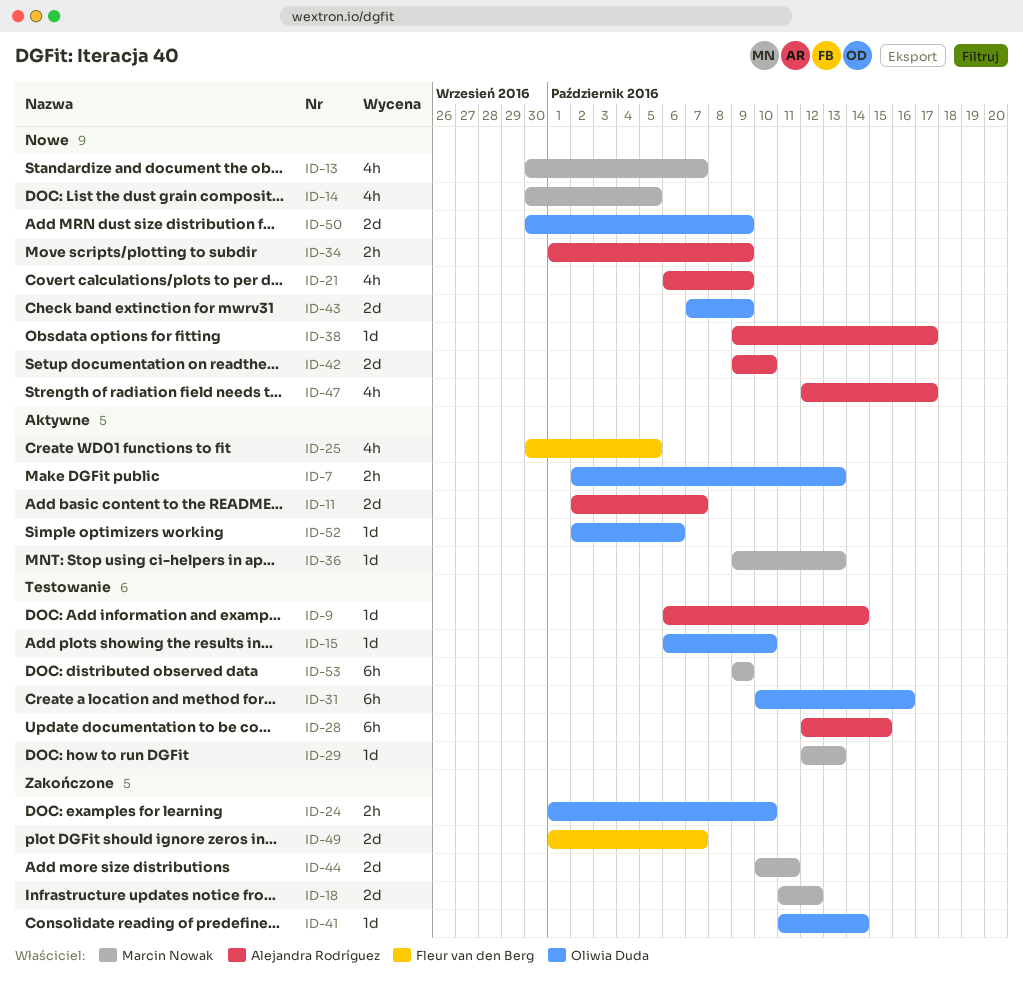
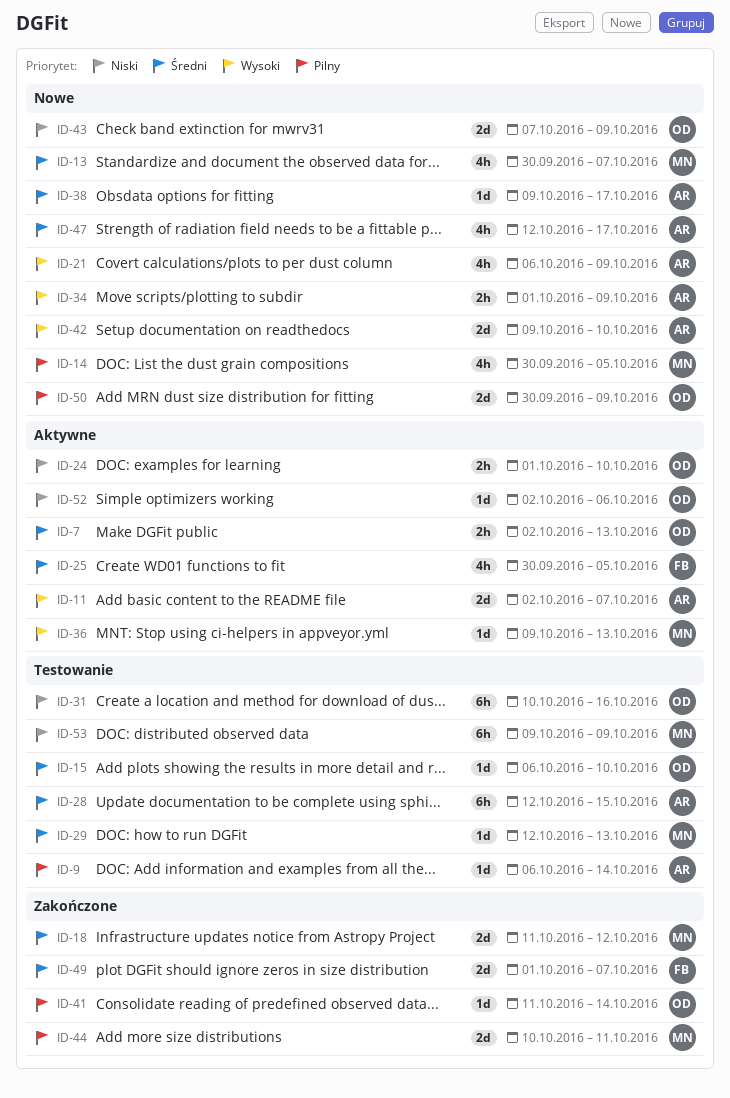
ID-24, status: Zakończone -> Aktywne

